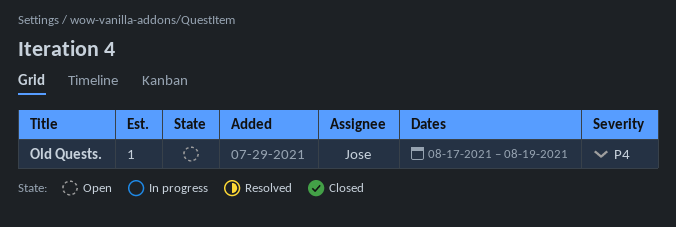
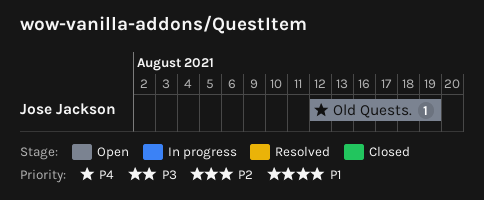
Old Quests., start: Aug 17 -> Aug 12

